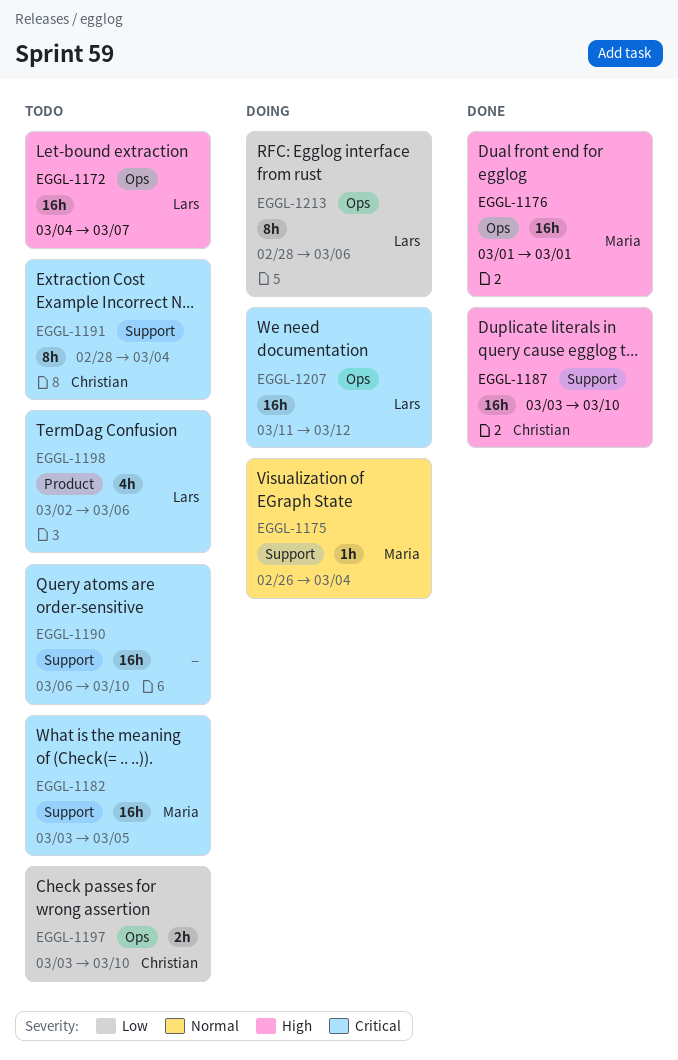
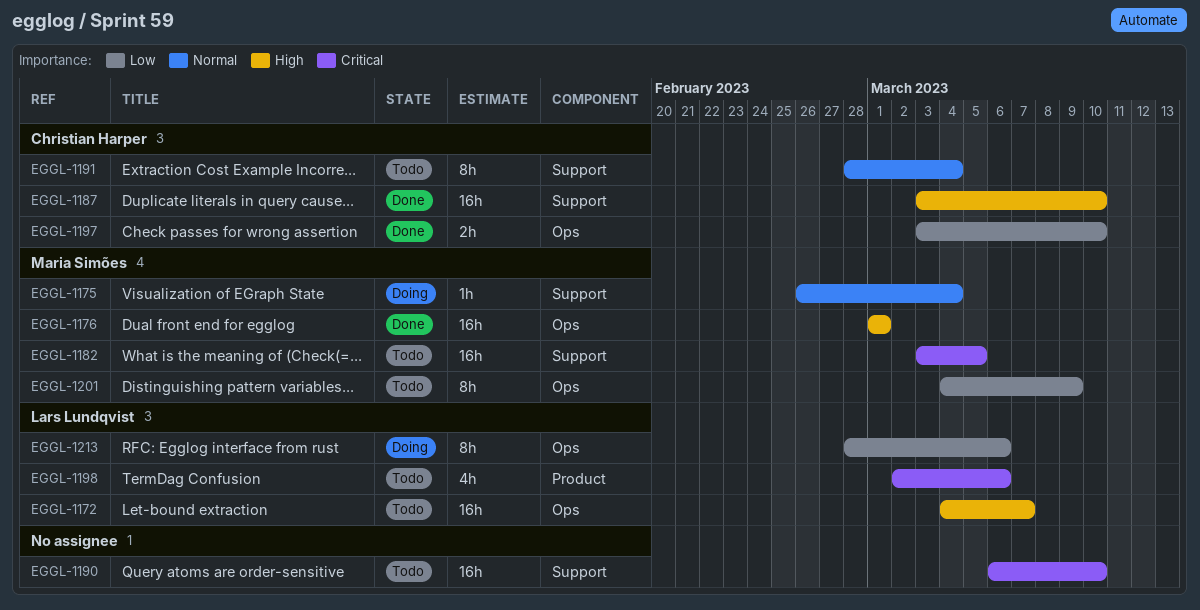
EGGL-1191, priority: Critical -> Normal
EGGL-1197, status: Todo -> Done
EGGL-1201: none -> present
EGGL-1207: present -> none

